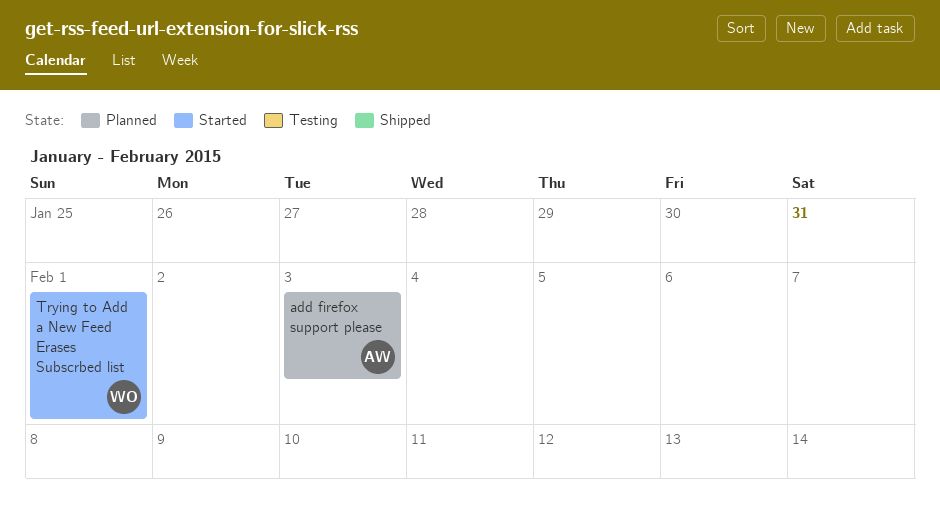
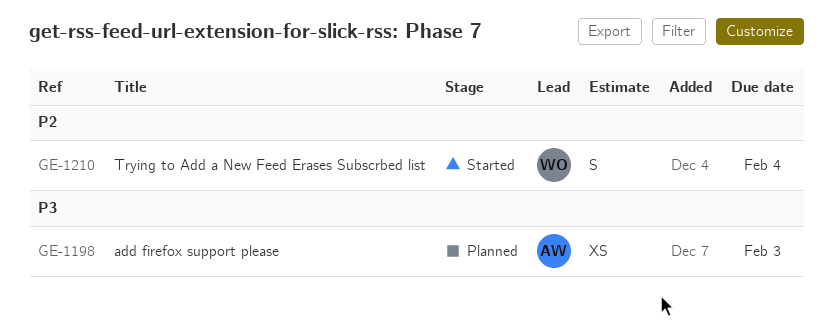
Trying to Add a New Feed Erases Subscrbed list, due: Feb 1 -> Feb 4

